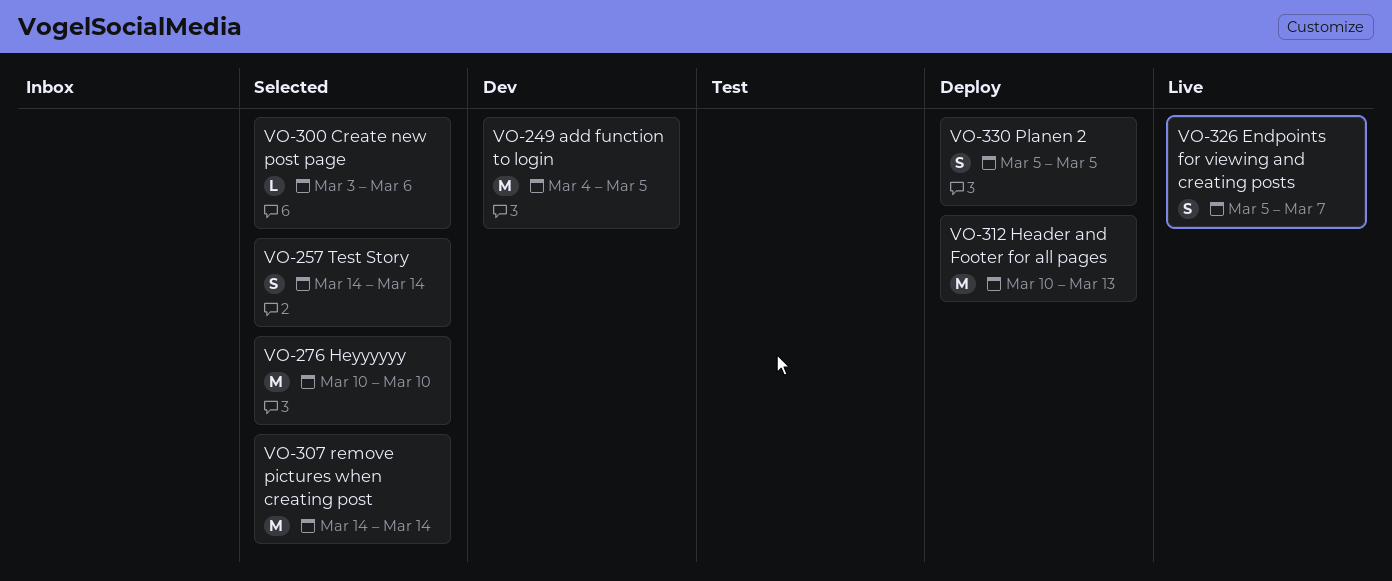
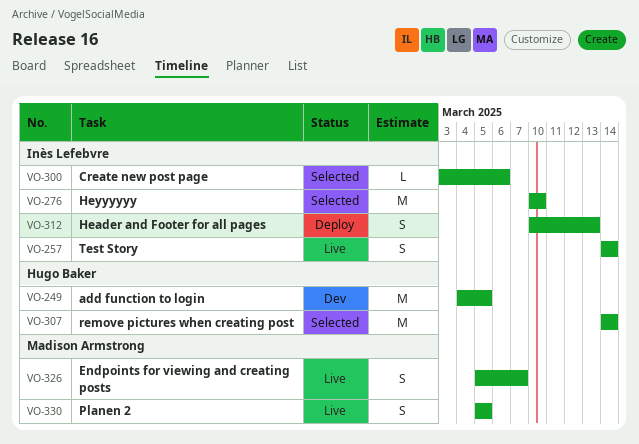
VO-257, status: Selected -> Live
VO-312, estimate: M -> S
VO-330, status: Deploy -> Live

